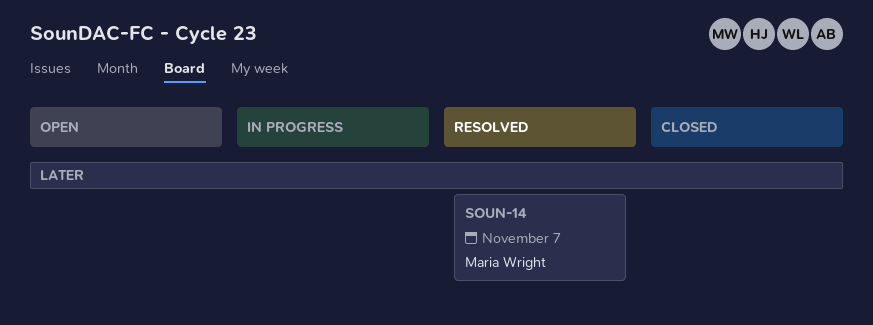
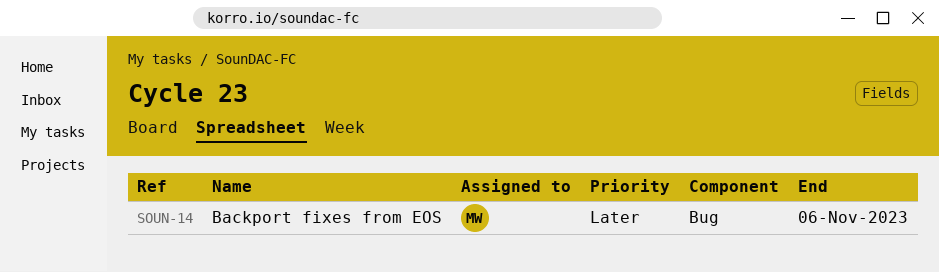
SOUN-14, due: Nov 7 -> Nov 6

